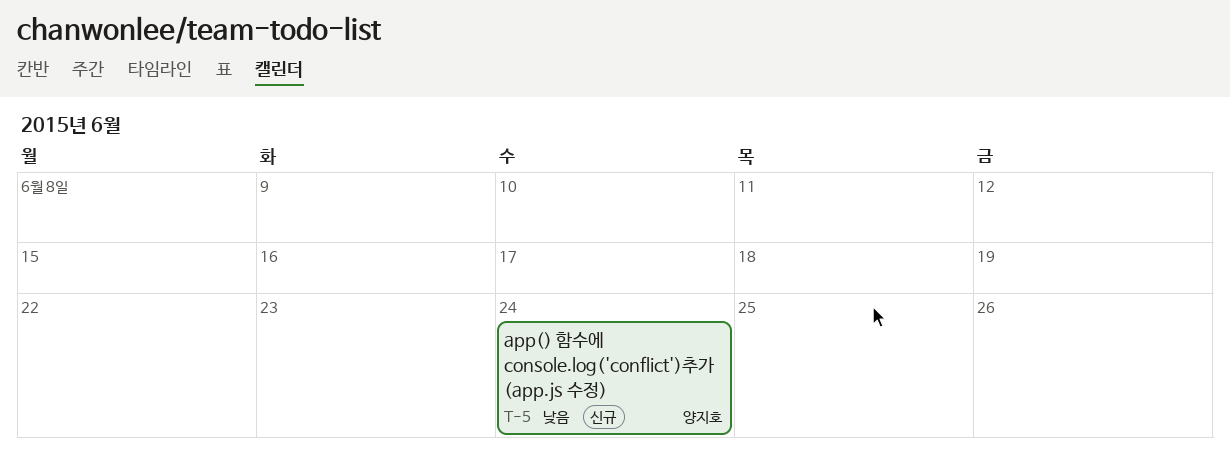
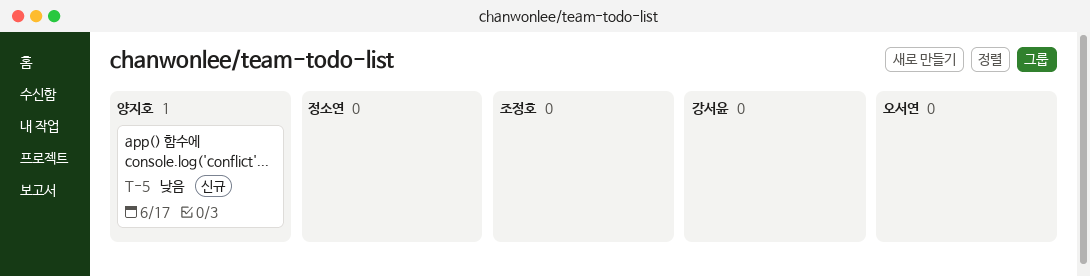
T-5, due: Jun 24 -> Jun 17

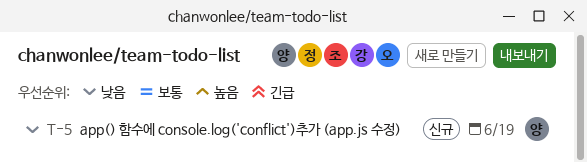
T-5, due: Jun 17 -> Jun 19

